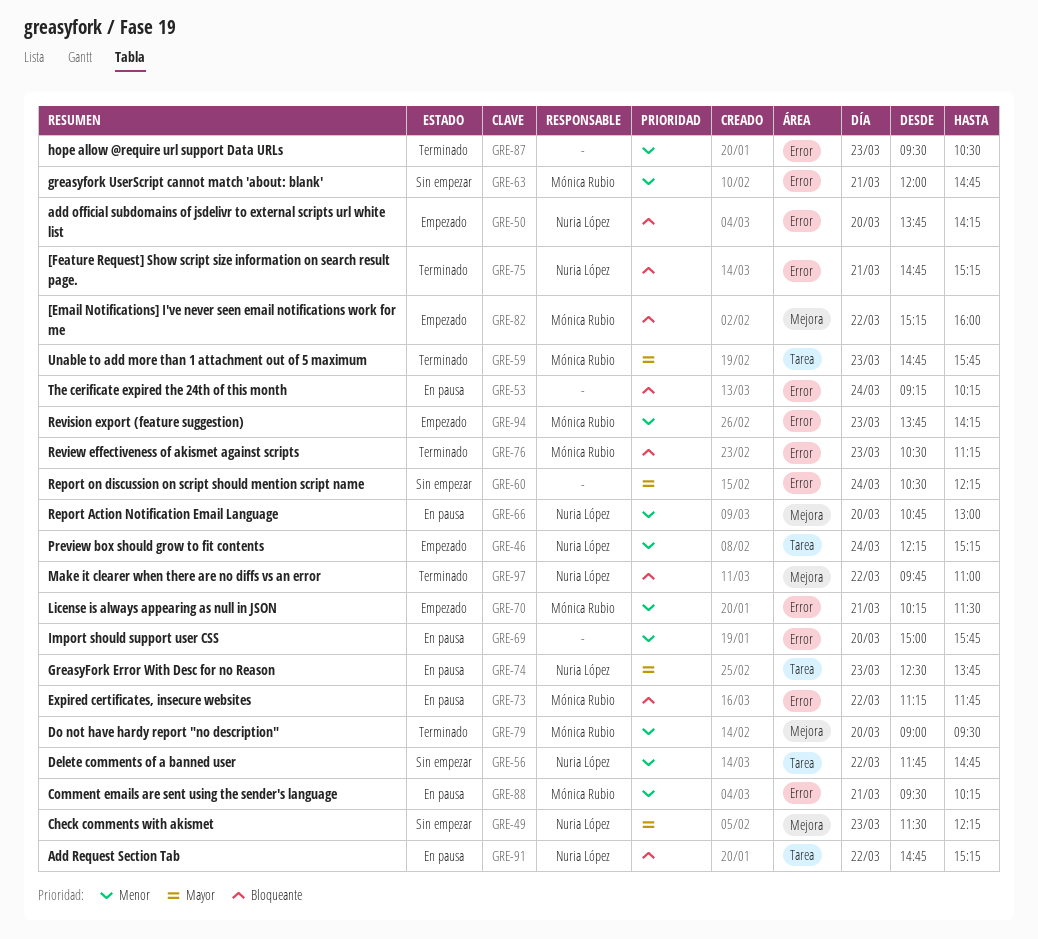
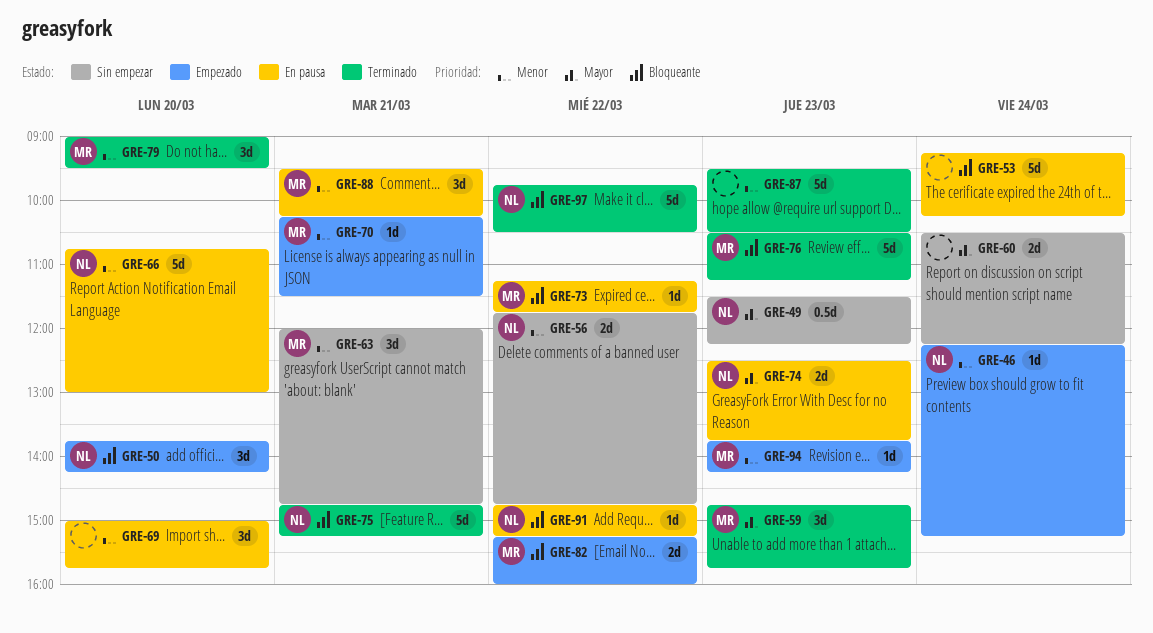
GRE-97, ends: 11:00 -> 10:30

